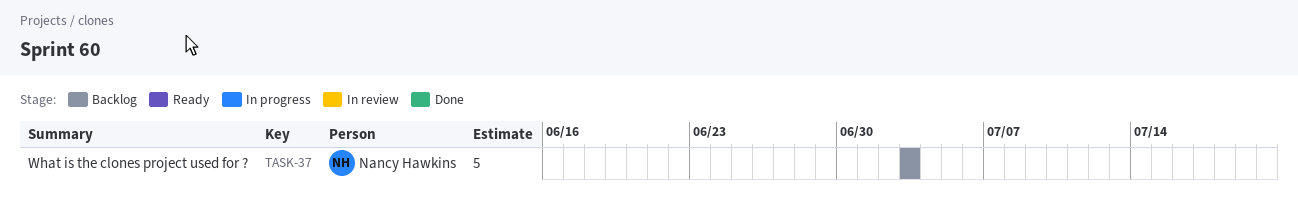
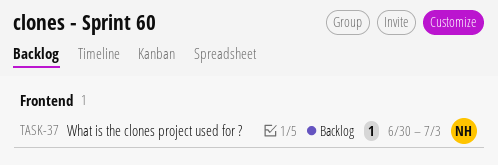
TASK-37, estimate: 5 -> 1
TASK-37, start: Jul 3 -> Jun 30

